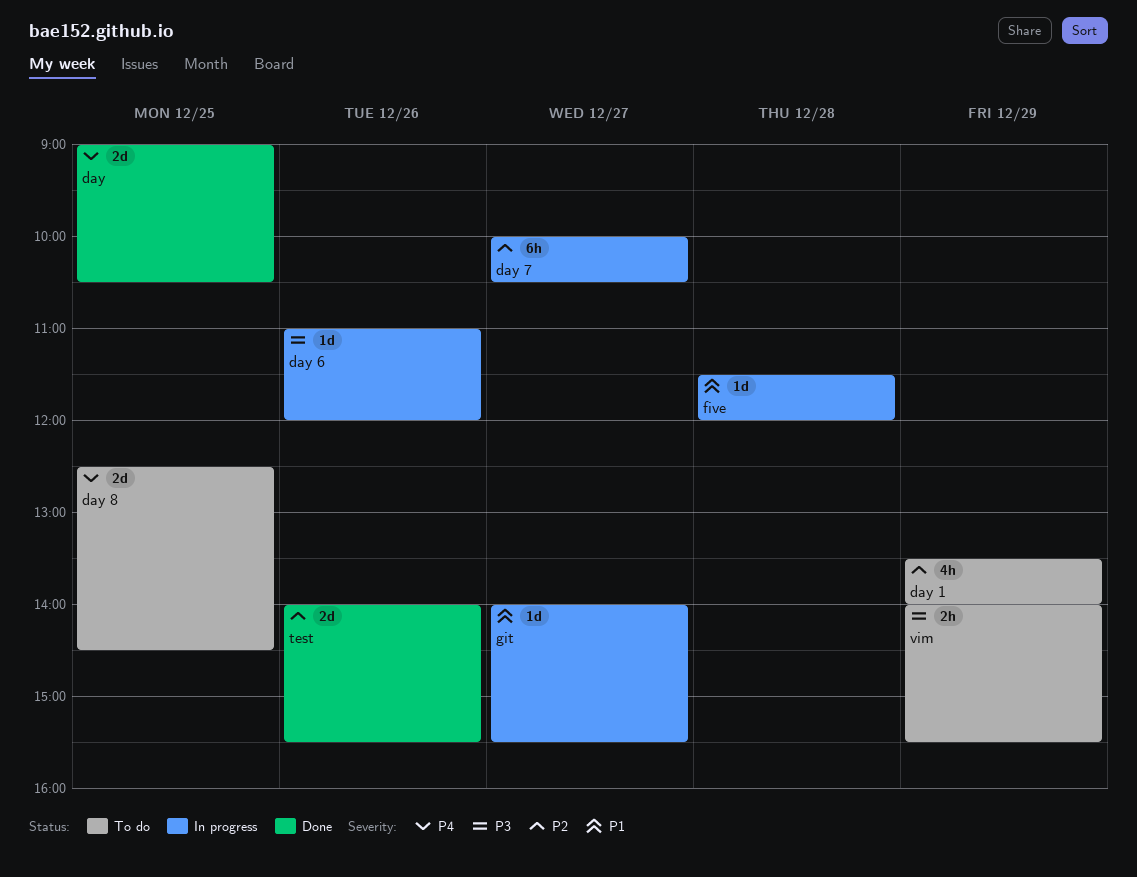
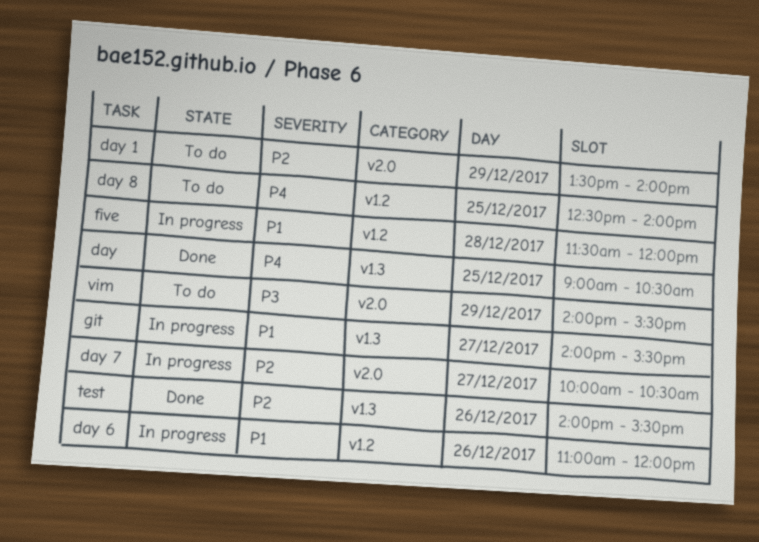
day 6, priority: P3 -> P1
day 8, ends: 14:30 -> 14:00

